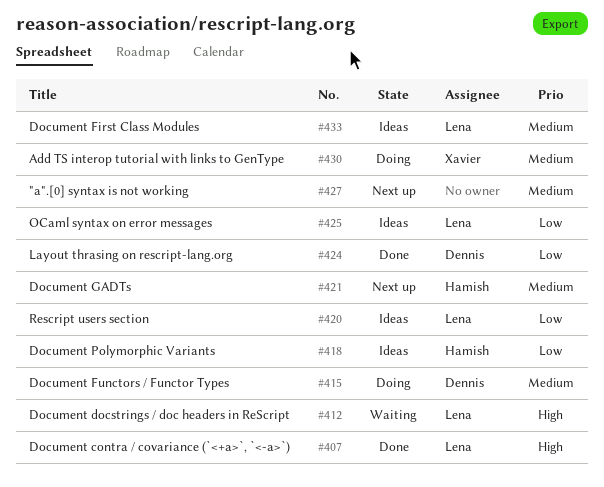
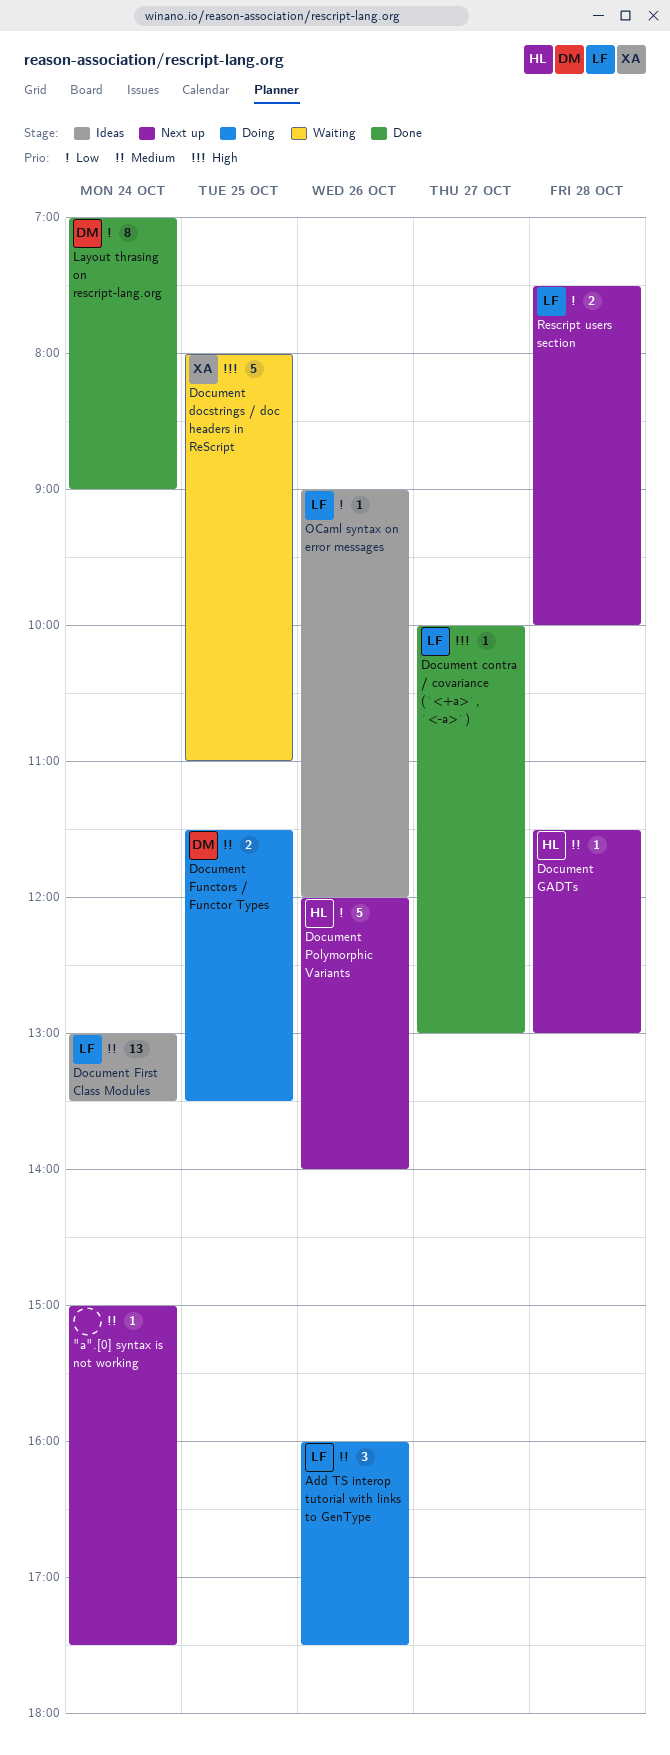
Add TS interop tutorial with links to GenType, owner: Xavier -> Lena
Document docstrings / doc headers in ReScript, owner: Lena -> Xavier
Document Polymorphic Variants, status: Ideas -> Next up
Rescript users section, status: Ideas -> Next up

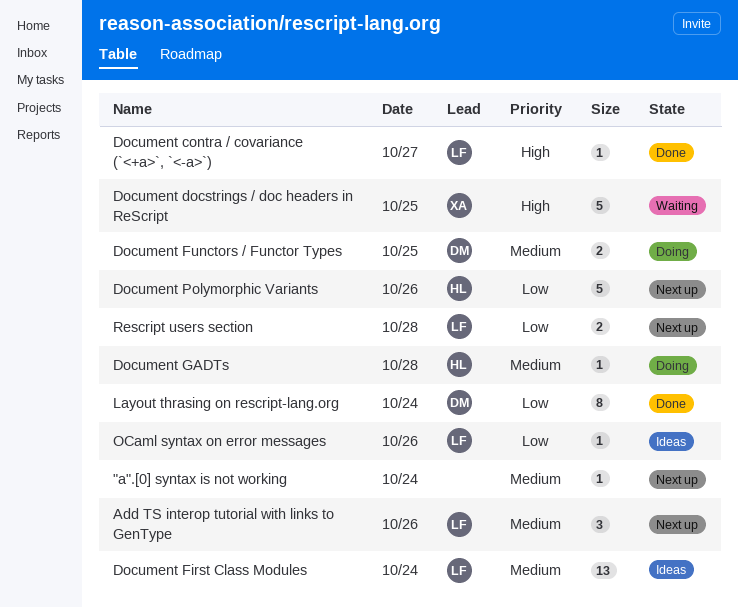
Add TS interop tutorial with links to GenType, status: Doing -> Next up
Document GADTs, status: Next up -> Doing

